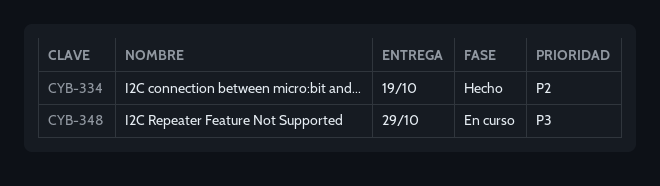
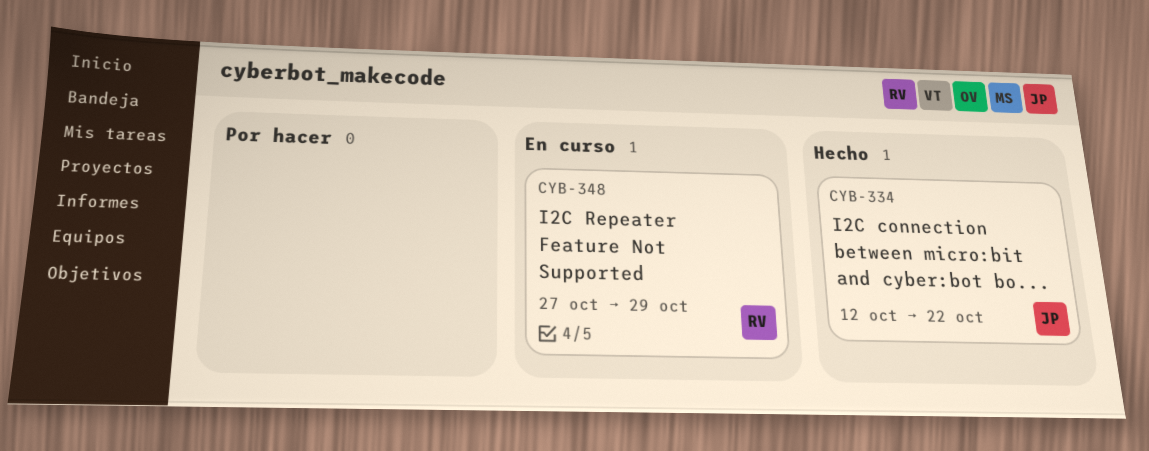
CYB-334, due: Oct 19 -> Oct 22

